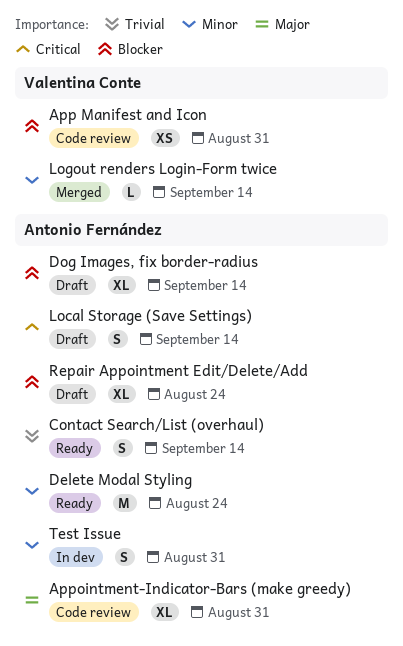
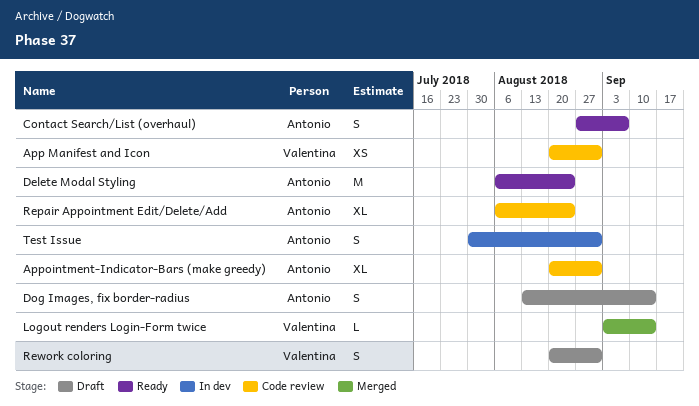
Contact Search/List (overhaul), due: Sep 14 -> Sep 7
Dog Images, fix border-radius, estimate: XL -> S
Local Storage (Save Settings): present -> none
Repair Appointment Edit/Delete/Add, status: Draft -> Code review
Rework coloring: none -> present

